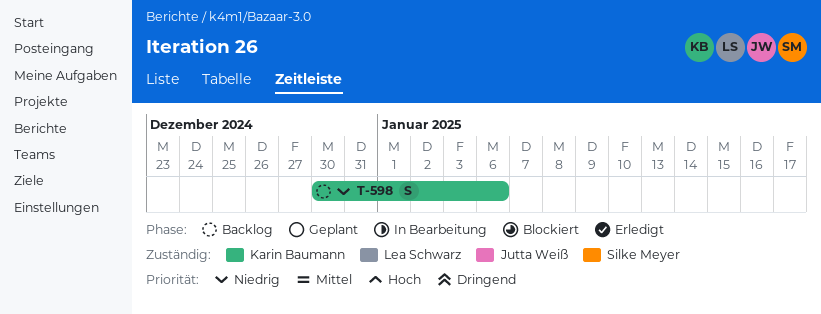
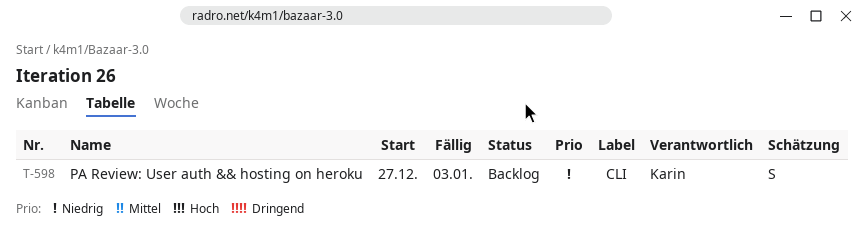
T-598, start: Dec 30 -> Dec 27
T-598, due: Jan 6 -> Jan 3

